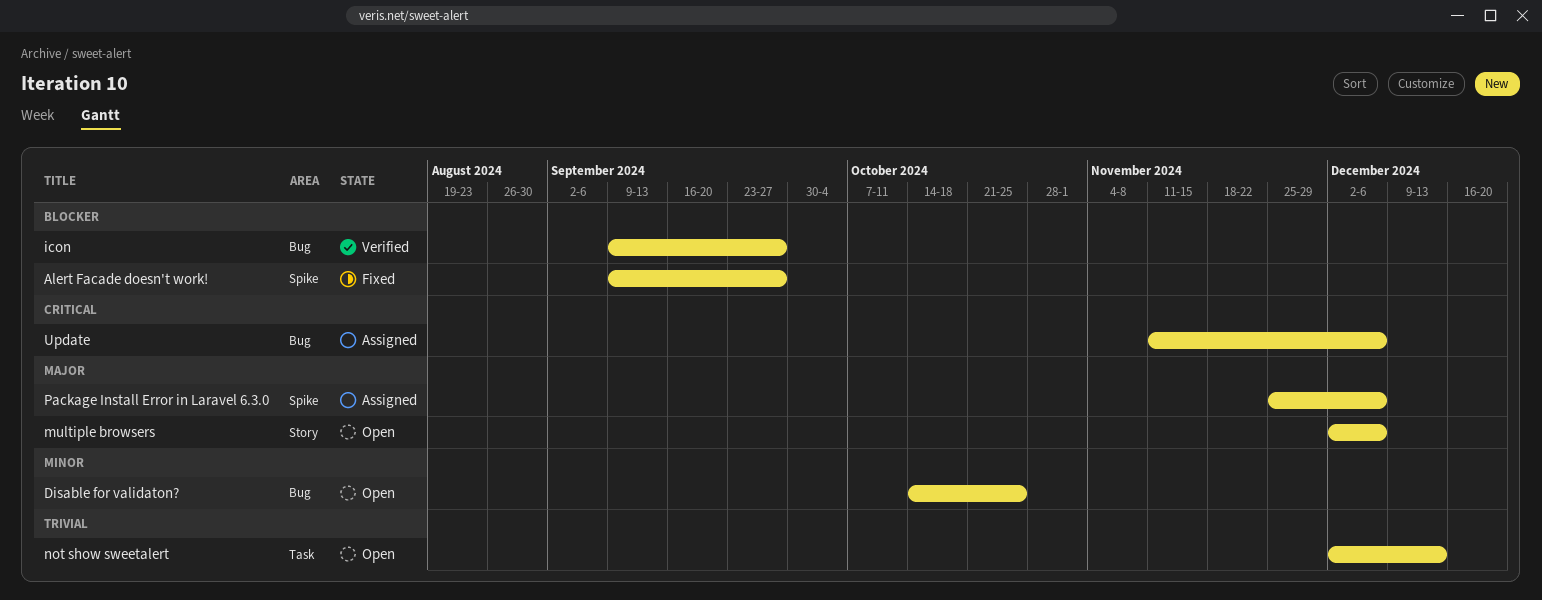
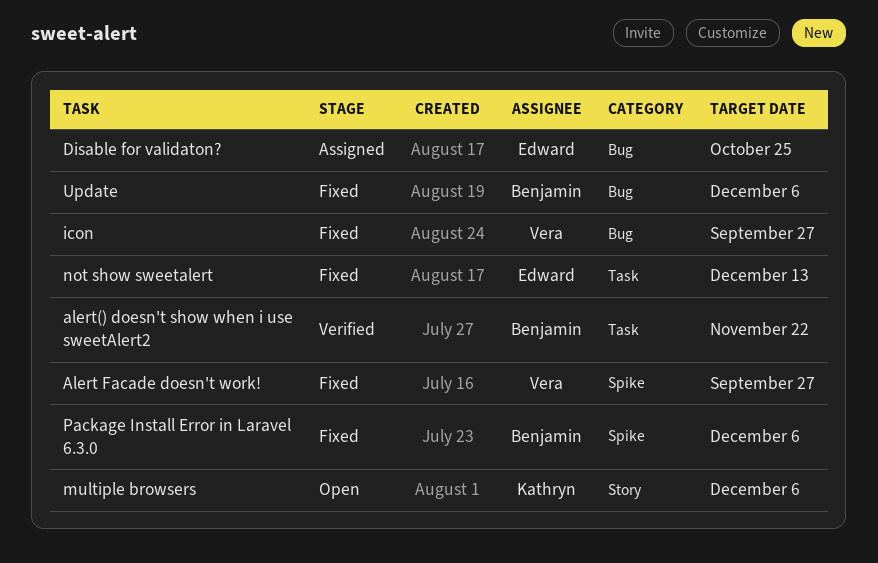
alert() doesn't show when i use sweetAlert2: none -> present
Disable for validaton?, status: Open -> Assigned
icon, status: Verified -> Fixed
not show sweetalert, status: Open -> Fixed
Package Install Error in Laravel 6.3.0, status: Assigned -> Fixed
Update, status: Assigned -> Fixed

